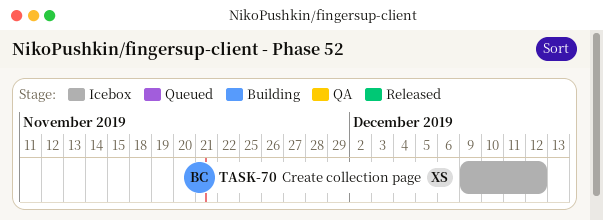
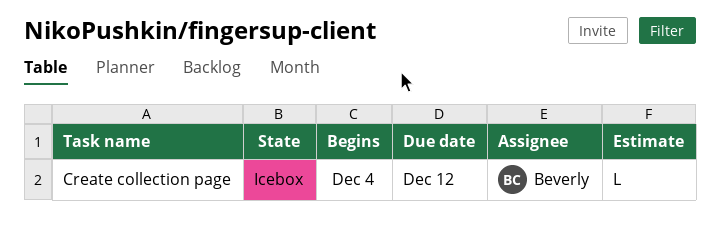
Create collection page, estimate: XS -> L
Create collection page, start: Dec 9 -> Dec 4

